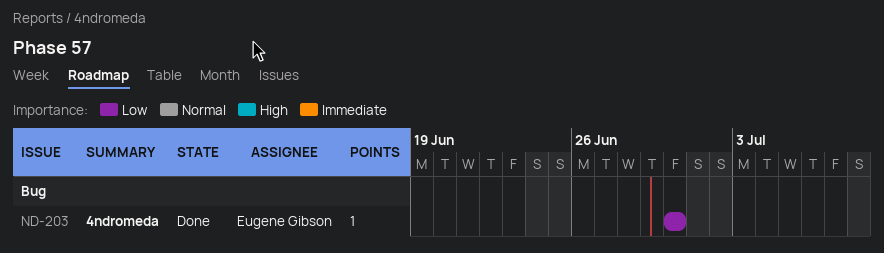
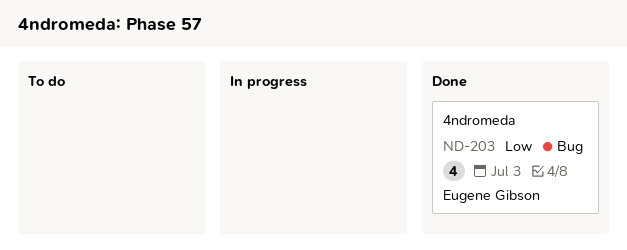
ND-203, estimate: 1 -> 4
ND-203, due: Jun 30 -> Jul 3

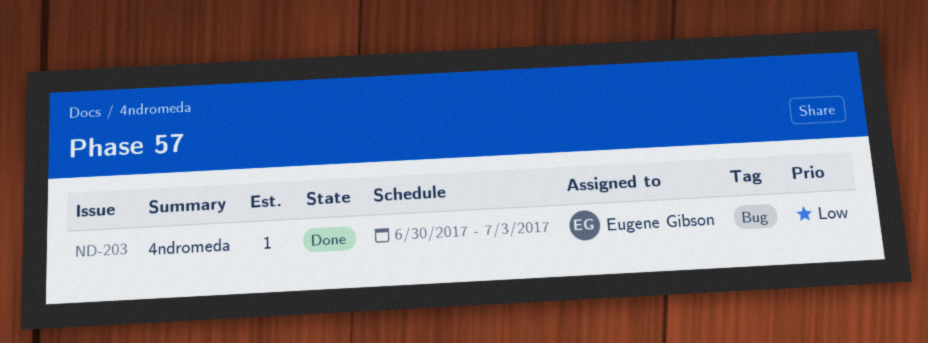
ND-203, estimate: 4 -> 1

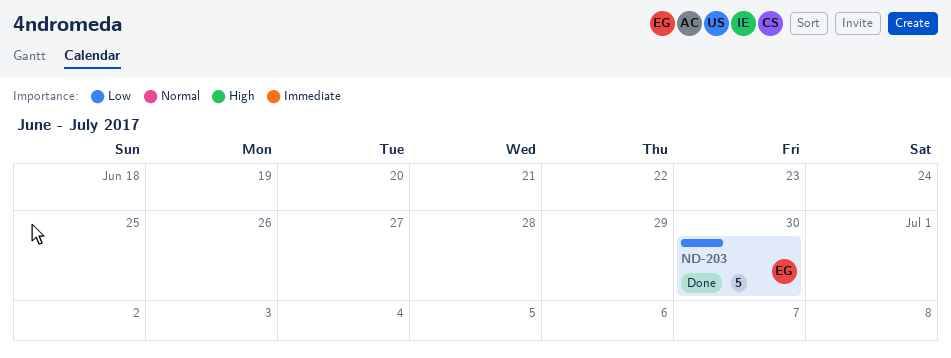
ND-203, estimate: 1 -> 5
ND-203, due: Jul 3 -> Jun 30

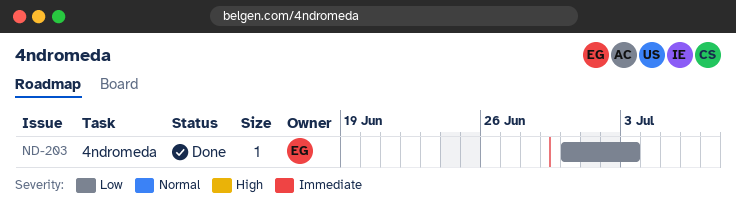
ND-203, estimate: 5 -> 1
ND-203, due: Jun 30 -> Jul 3

